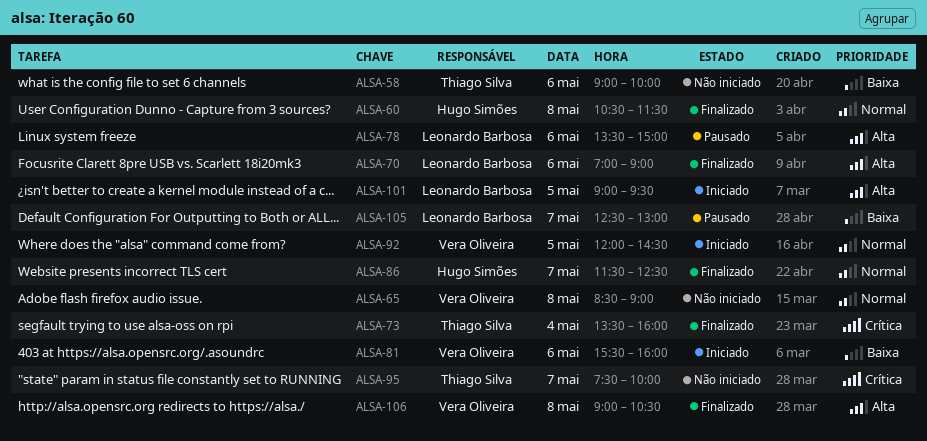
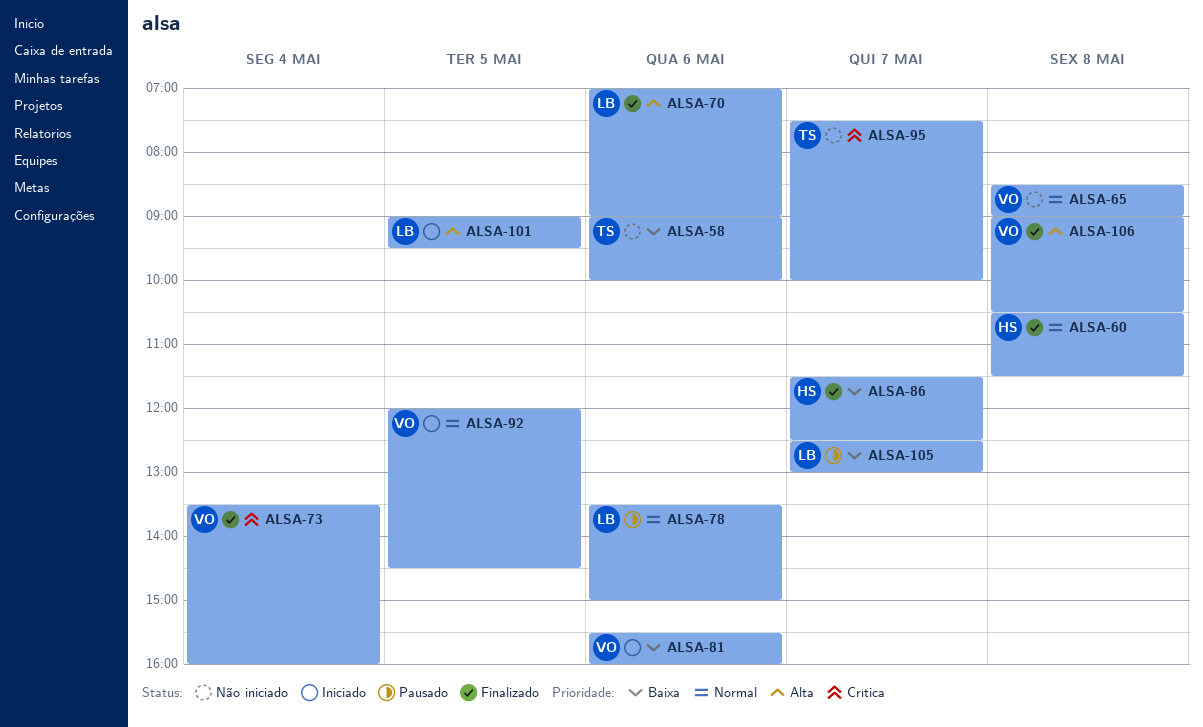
ALSA-73, owner: Thiago Silva -> Vera Oliveira
ALSA-78, priority: Alta -> Normal
ALSA-86, priority: Normal -> Baixa

